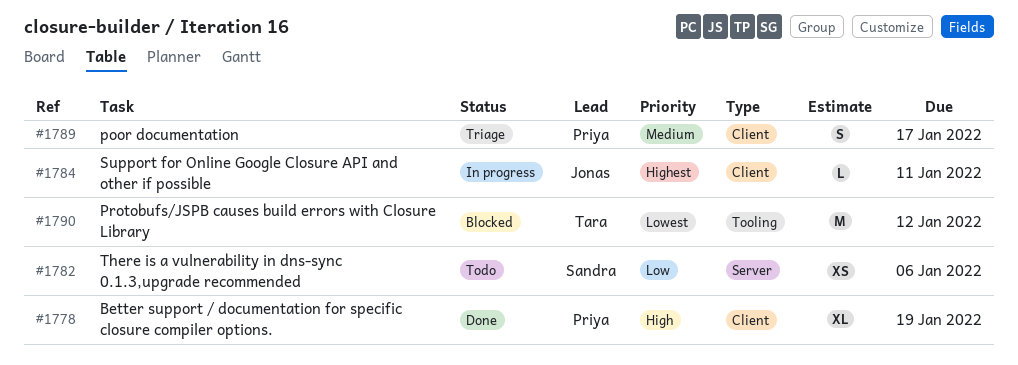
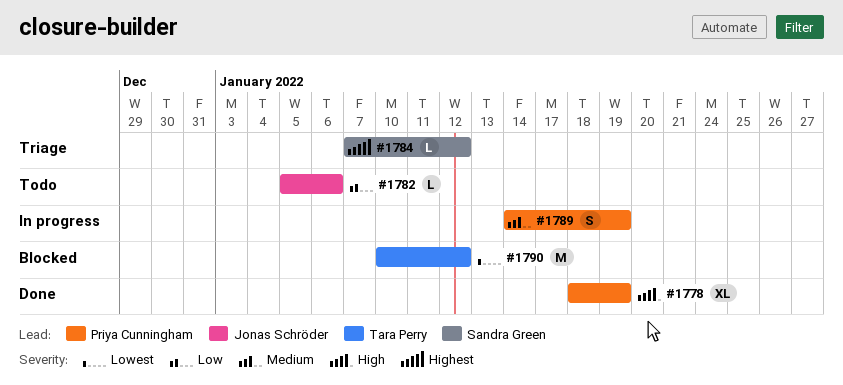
#1782, owner: Sandra Green -> Jonas Schröder
#1782, estimate: XS -> L
#1784, status: In progress -> Triage
#1784, owner: Jonas Schröder -> Sandra Green
#1784, due: Jan 11 -> Jan 12
#1789, status: Triage -> In progress
#1789, due: Jan 17 -> Jan 19

